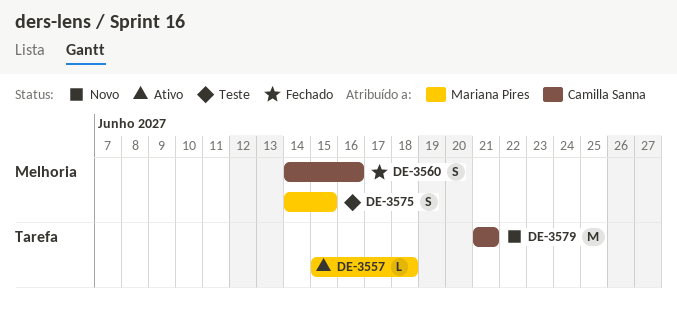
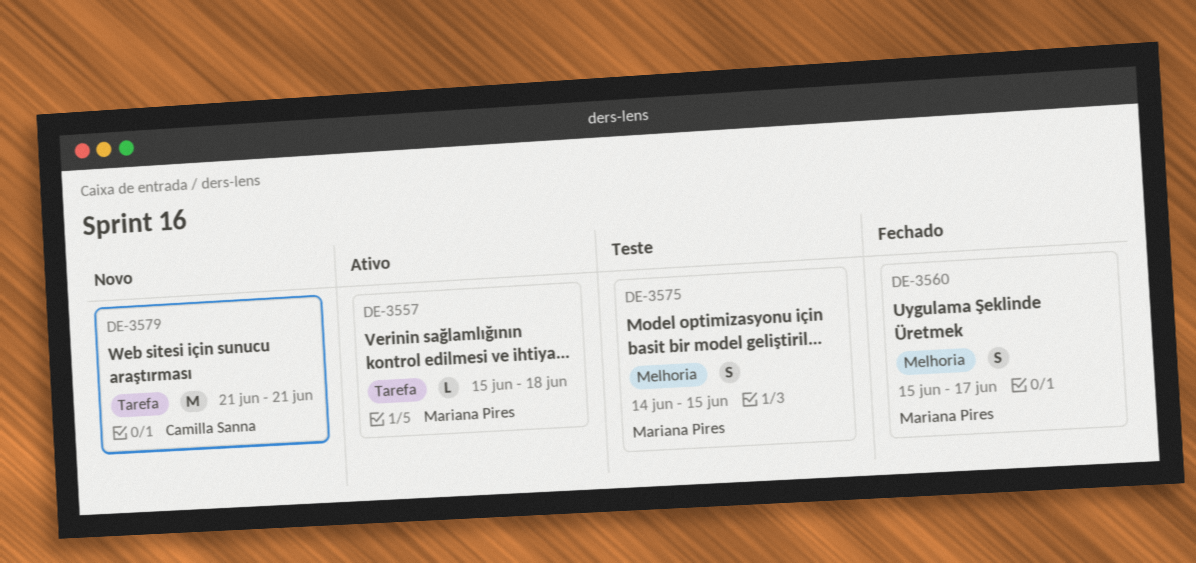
DE-3560, owner: Camilla Sanna -> Mariana Pires
DE-3560, start: Jun 14 -> Jun 15
DE-3560, due: Jun 16 -> Jun 17

